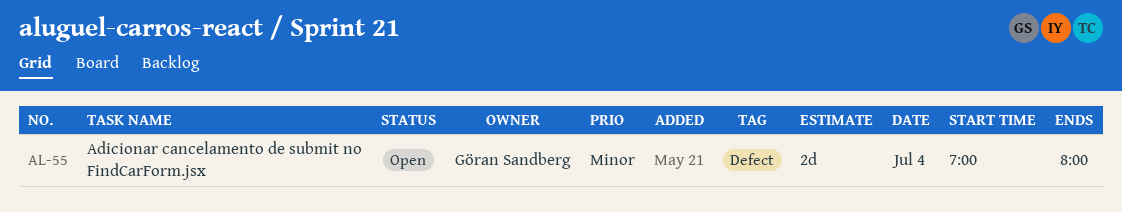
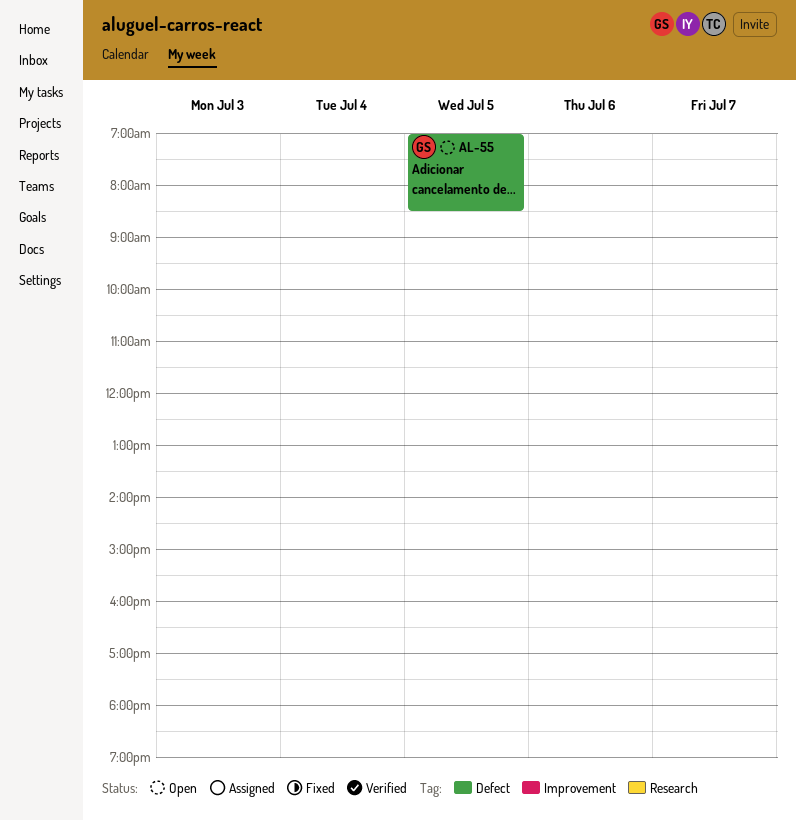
AL-55, day: Jul 4 -> Jul 5
AL-55, ends: 08:00 -> 08:30

